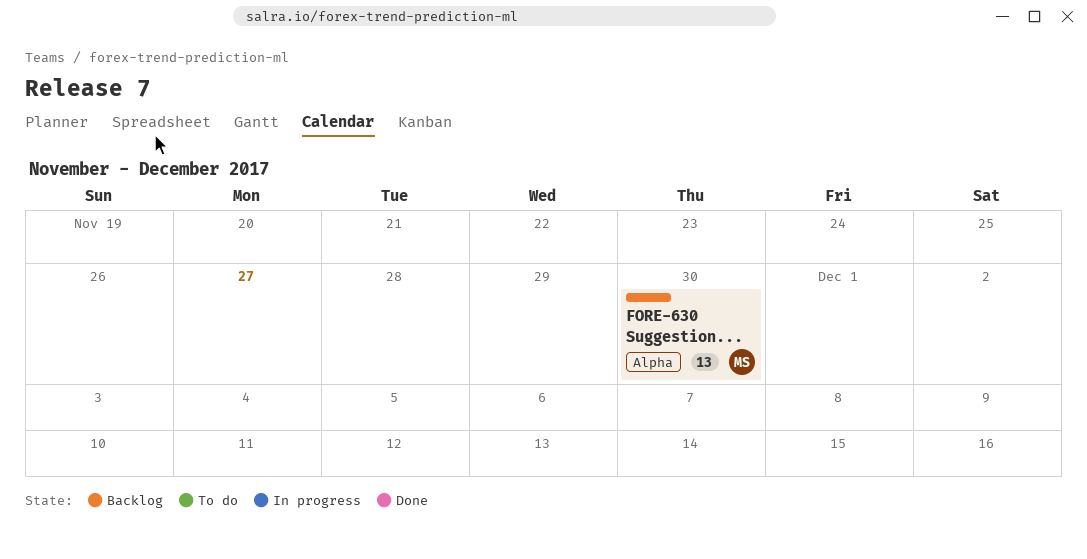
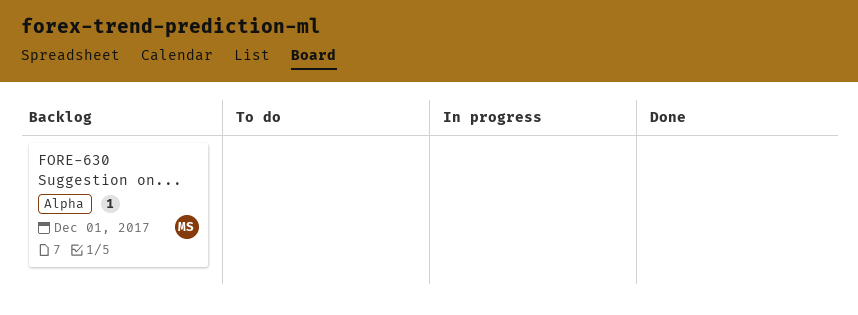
FORE-630, estimate: 13 -> 1
FORE-630, due: Nov 30 -> Dec 1

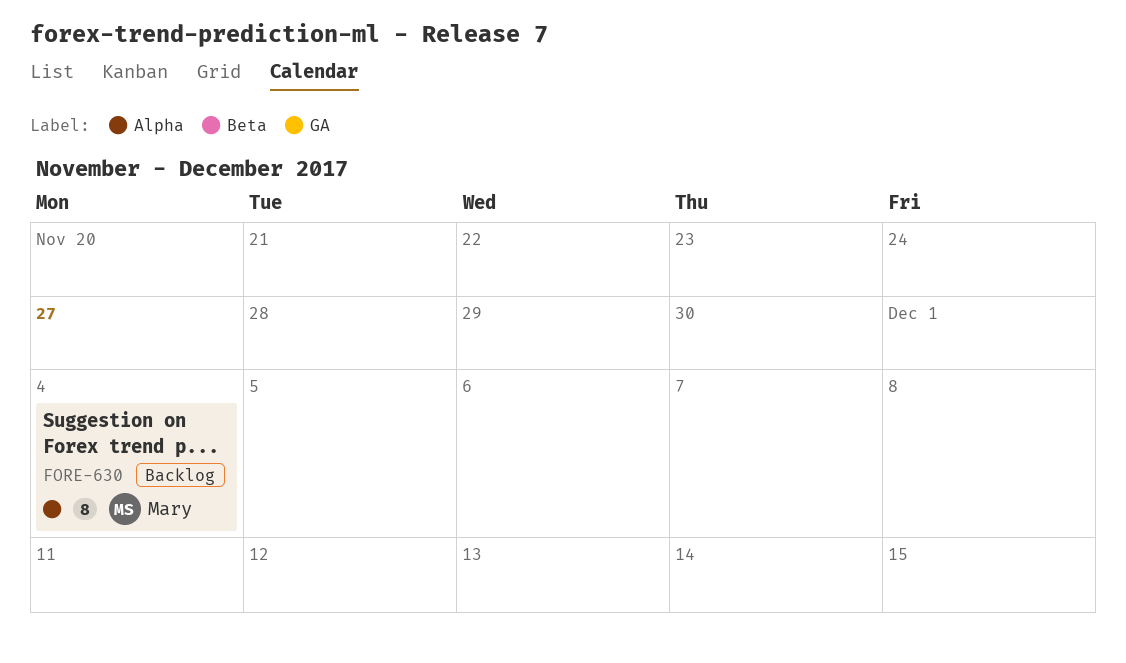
FORE-630, estimate: 1 -> 8
FORE-630, due: Dec 1 -> Dec 4

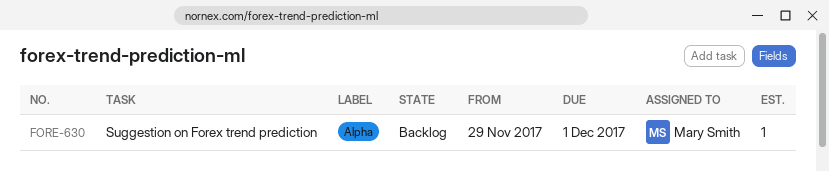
FORE-630, estimate: 8 -> 1
FORE-630, due: Dec 4 -> Dec 1

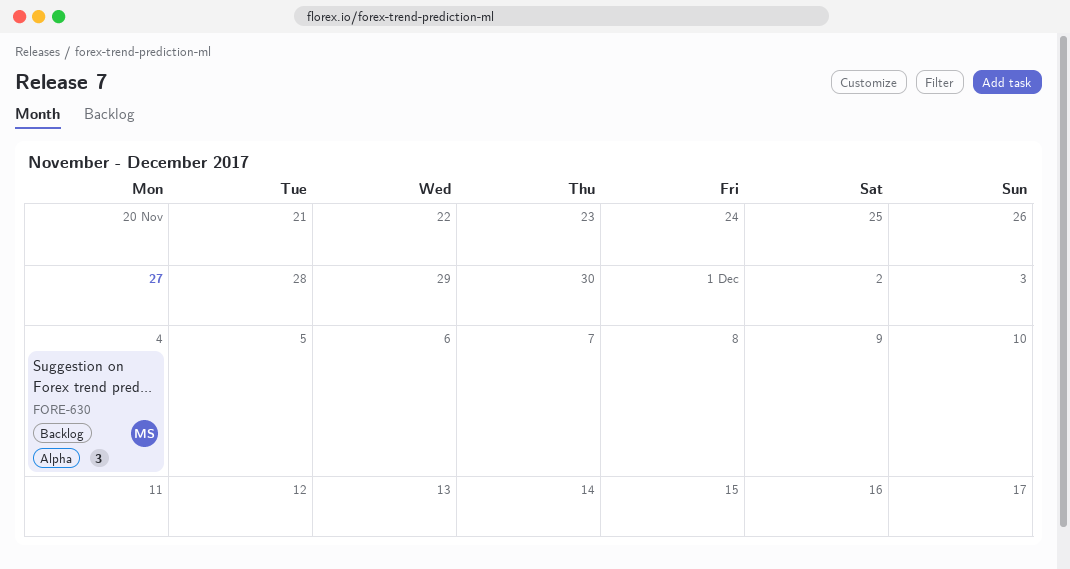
FORE-630, estimate: 1 -> 3
FORE-630, due: Dec 1 -> Dec 4

